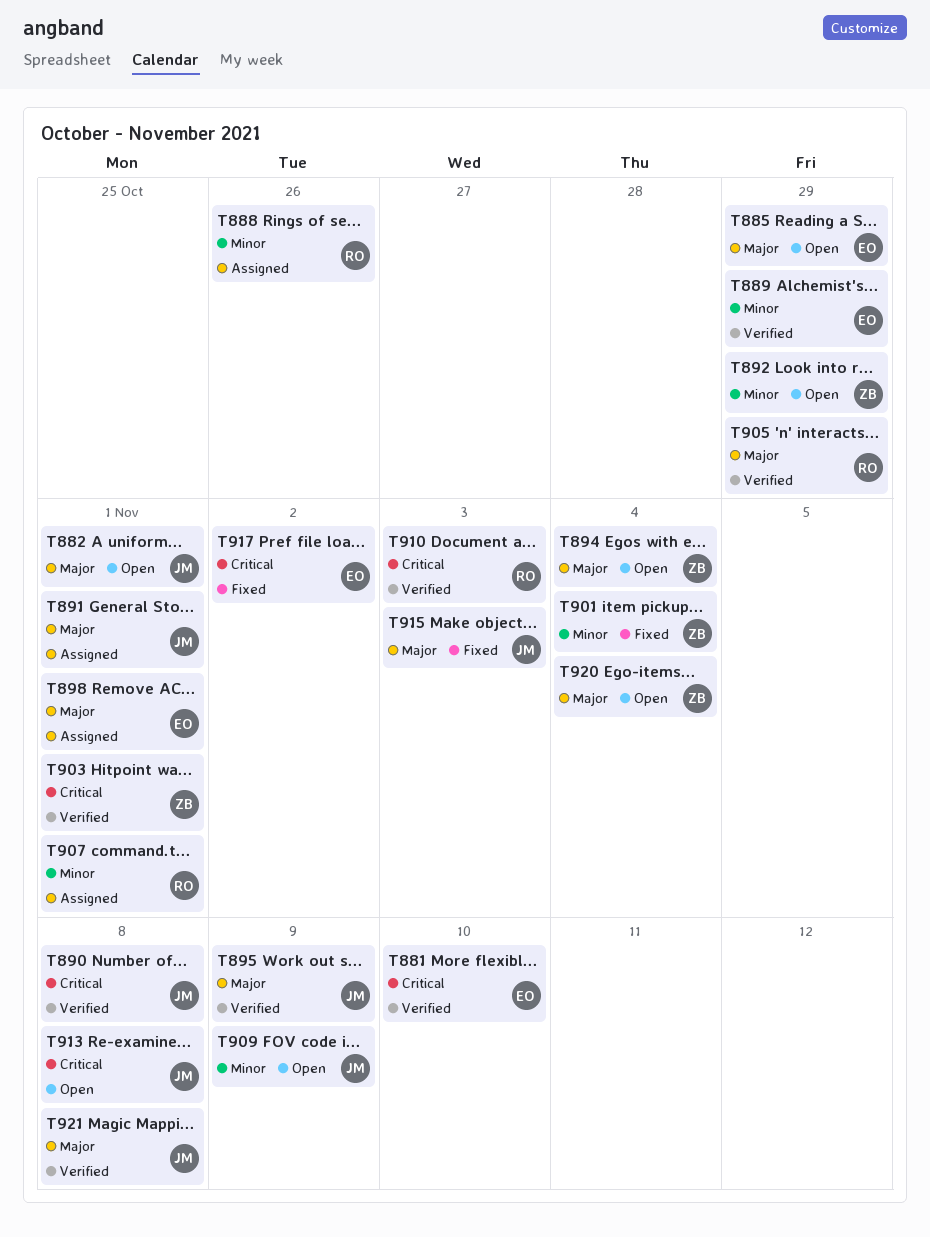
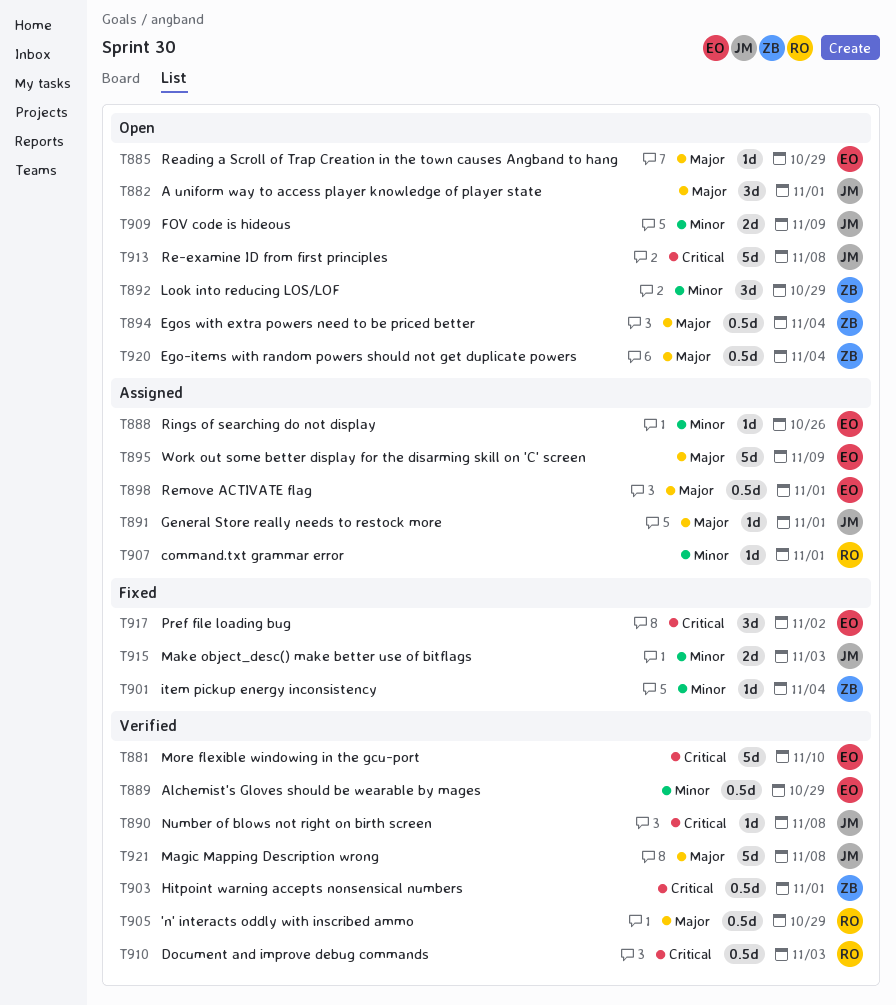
T888, owner: RO -> EO
T895, status: Verified -> Assigned
T895, owner: JM -> EO
T915, priority: Major -> Minor

